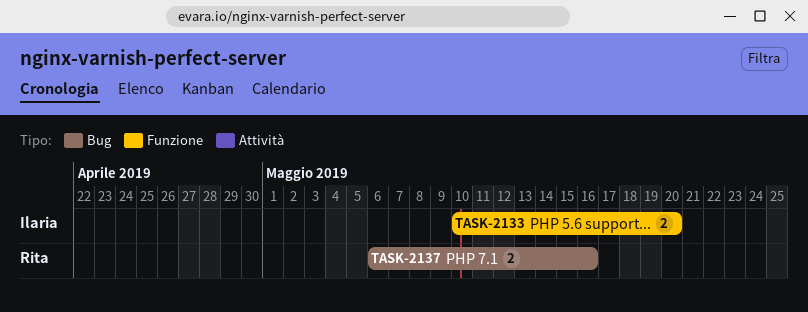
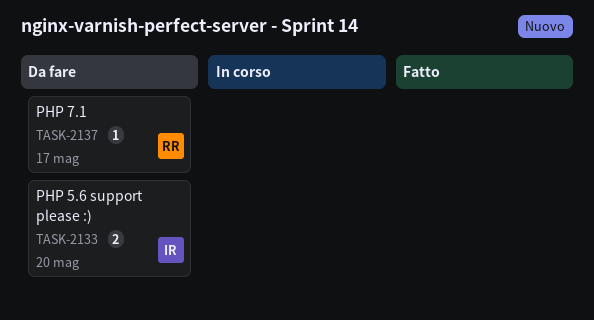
TASK-2137, estimate: 2 -> 1
TASK-2137, due: May 16 -> May 17

